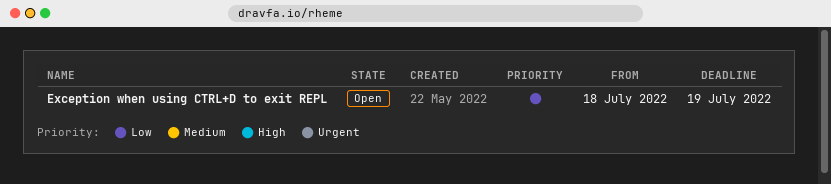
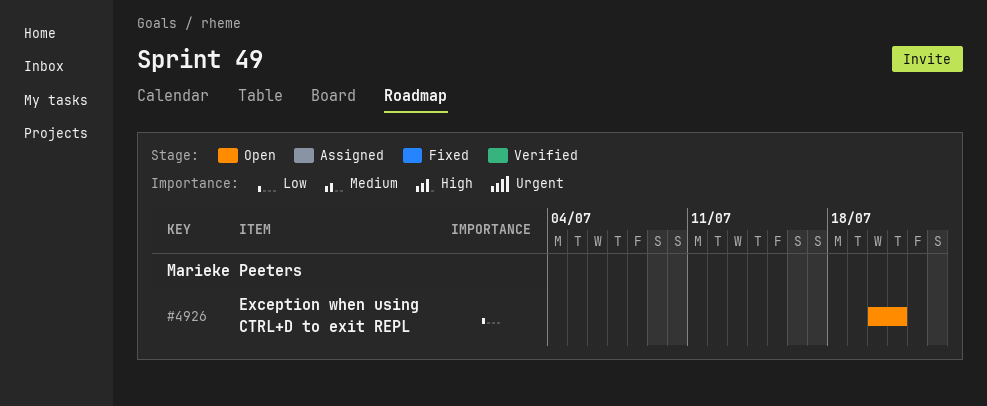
Exception when using CTRL+D to exit REPL, start: Jul 18 -> Jul 20
Exception when using CTRL+D to exit REPL, due: Jul 19 -> Jul 21

